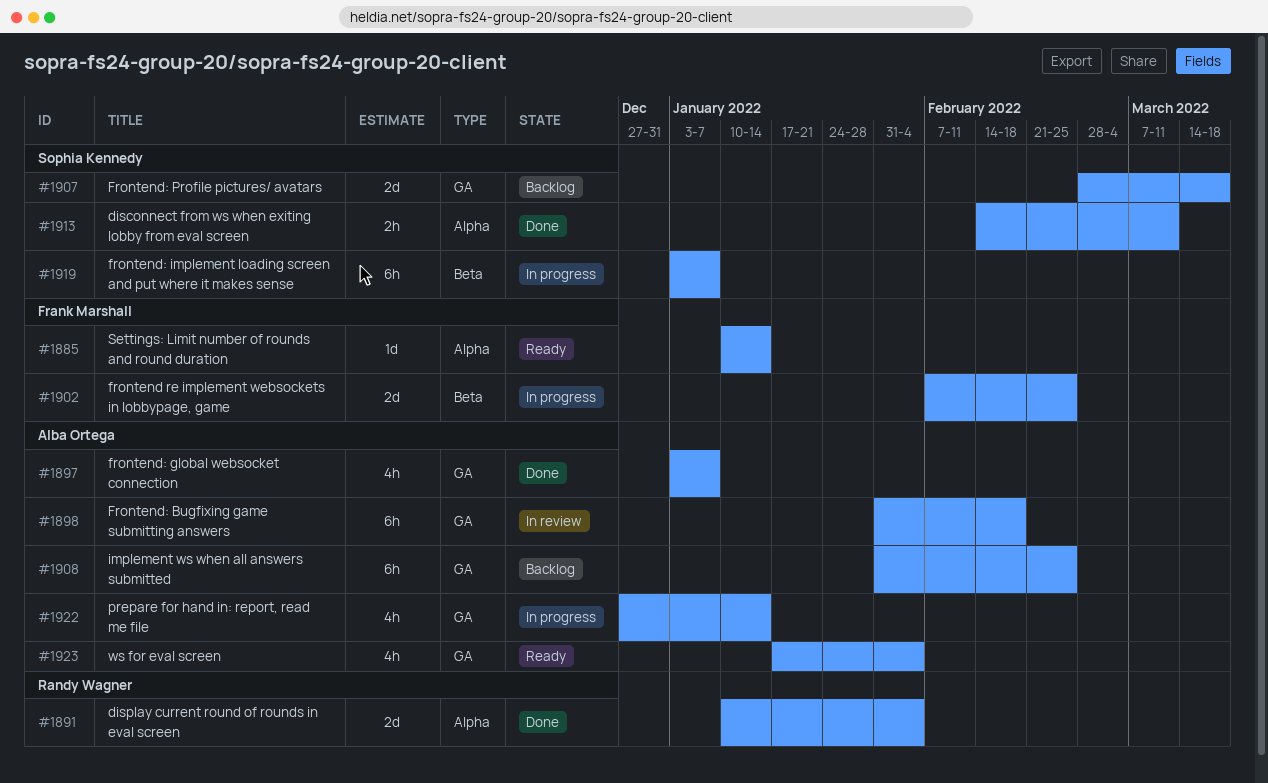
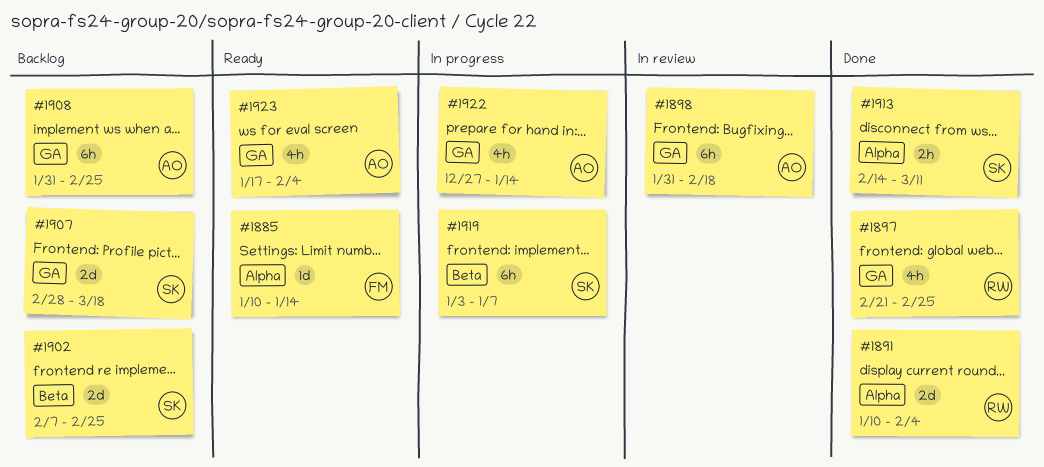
#1897, owner: Alba Ortega -> Randy Wagner
#1897, start: Jan 3 -> Feb 21
#1897, due: Jan 7 -> Feb 25
#1902, status: In progress -> Backlog
#1902, owner: Frank Marshall -> Sophia Kennedy

